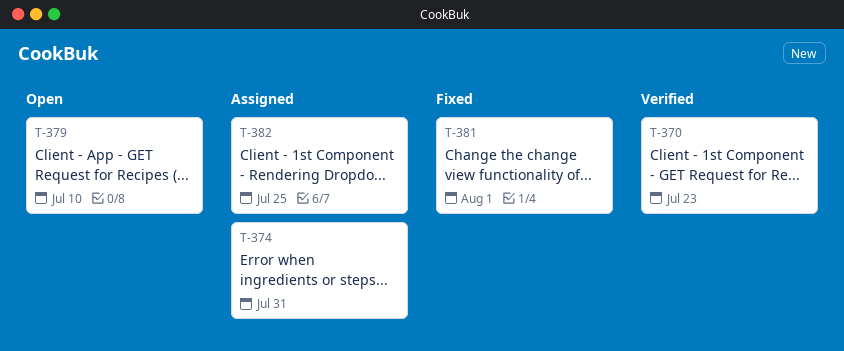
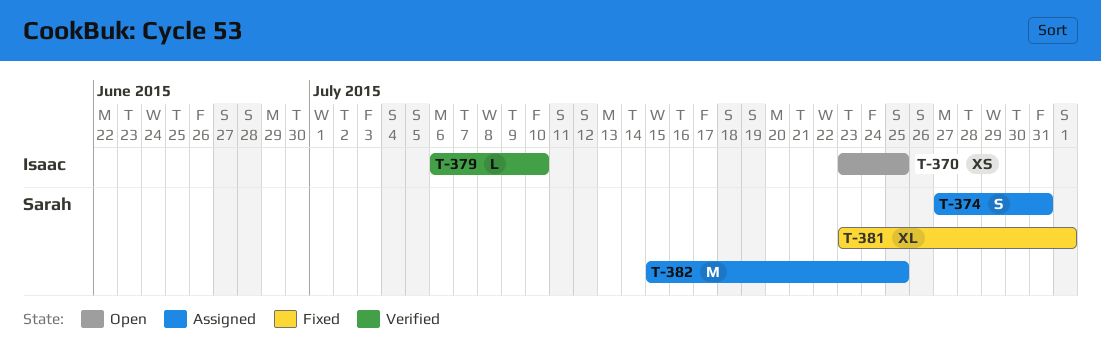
T-370, status: Verified -> Open
T-370, due: Jul 23 -> Jul 25
T-379, status: Open -> Verified

